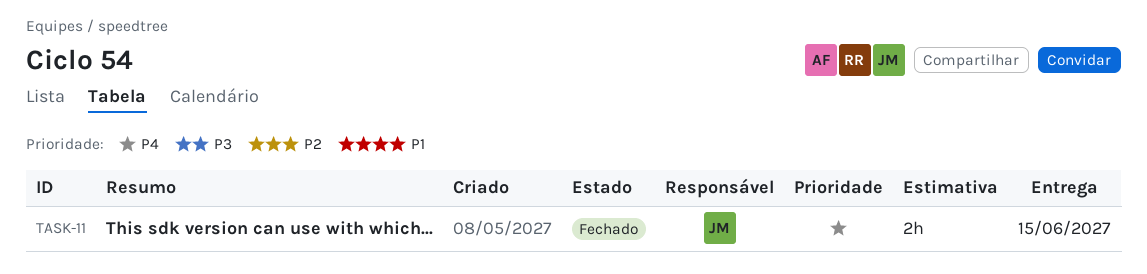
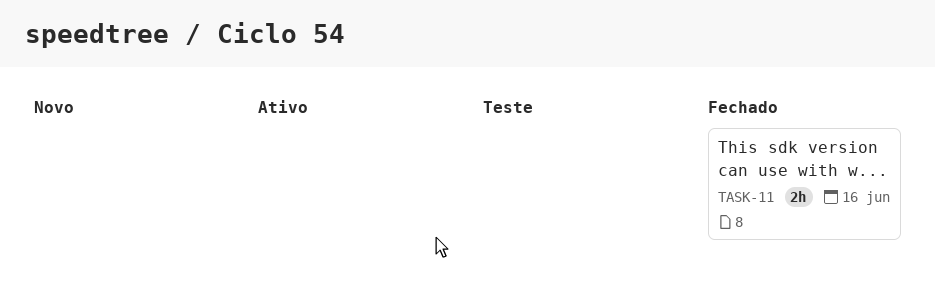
TASK-11, due: Jun 15 -> Jun 16

